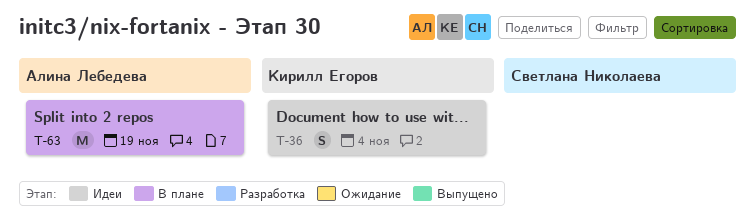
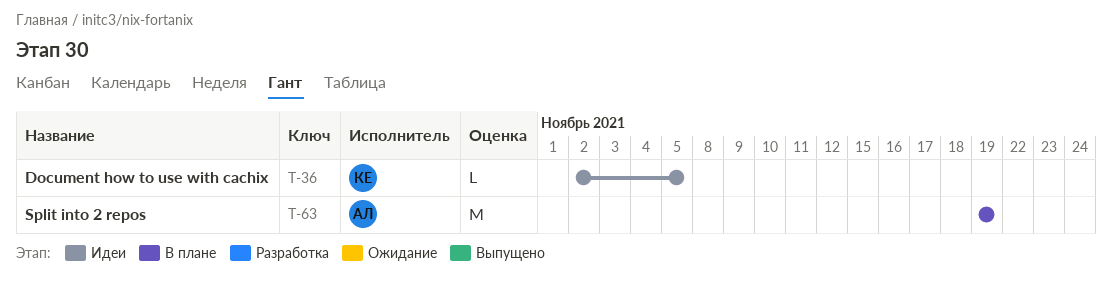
T-36, estimate: S -> L
T-36, due: Nov 4 -> Nov 5

